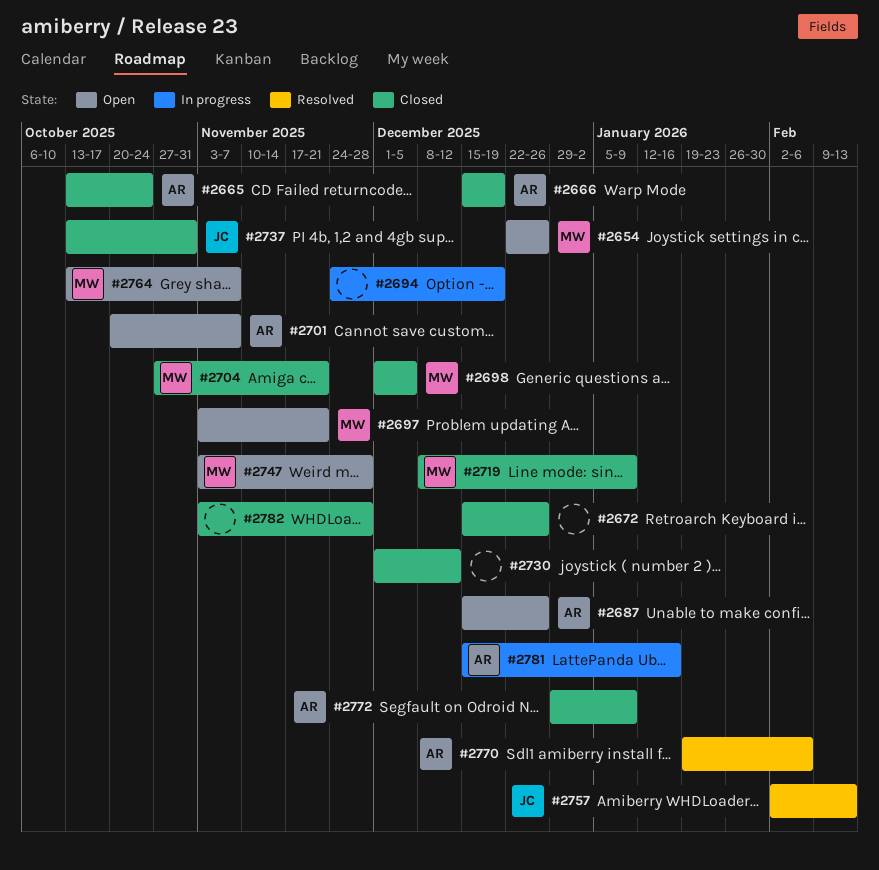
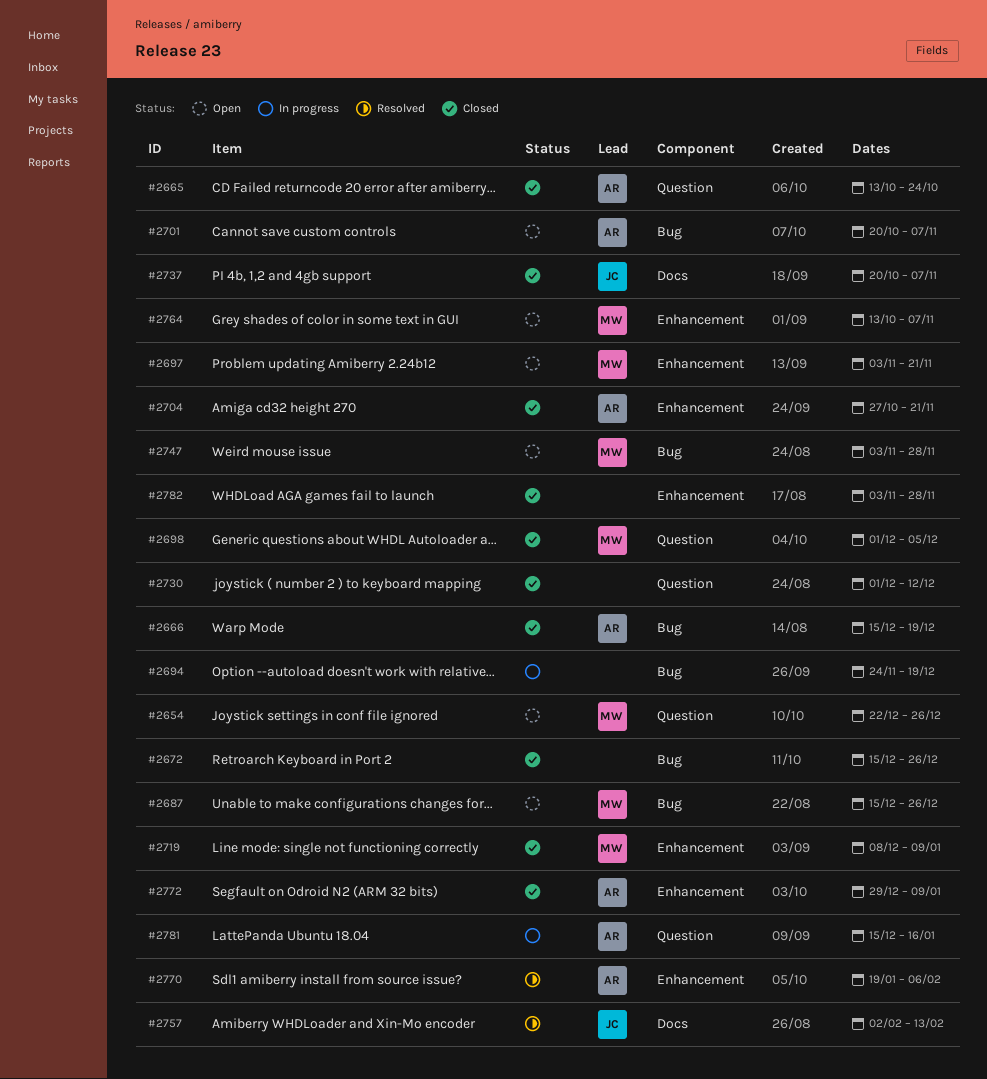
#2687, owner: AR -> MW
#2704, owner: MW -> AR
#2737, start: Oct 13 -> Oct 20
#2737, due: Oct 31 -> Nov 7

